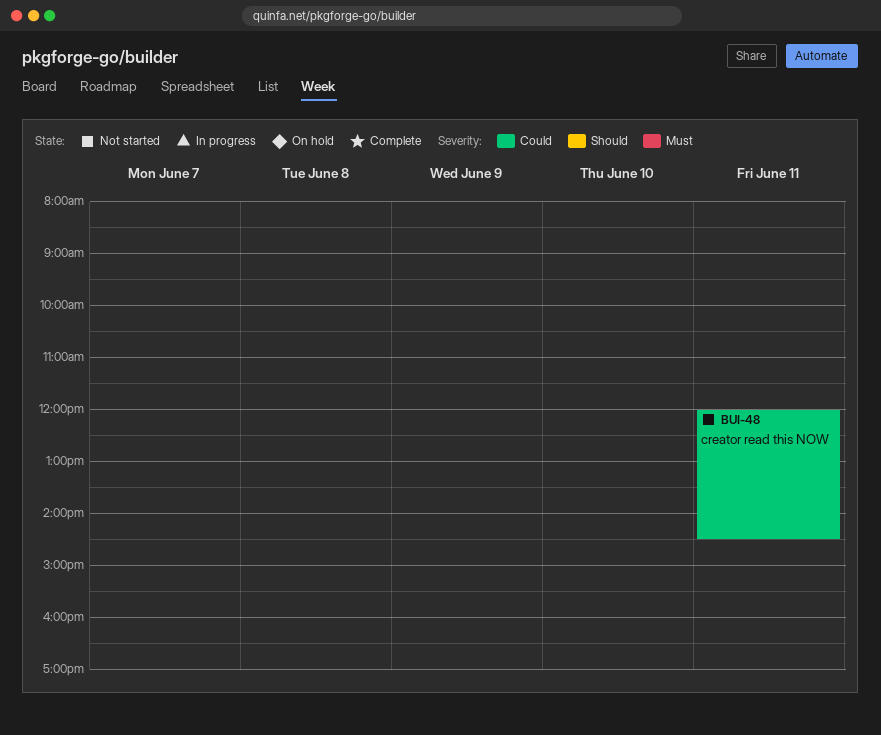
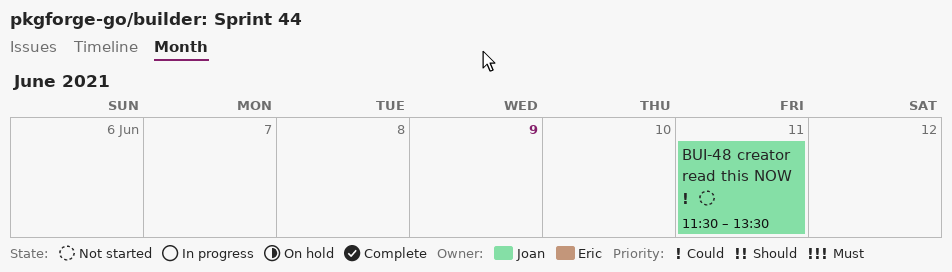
BUI-48, begins: 12:00 -> 11:30
BUI-48, ends: 14:30 -> 13:30

